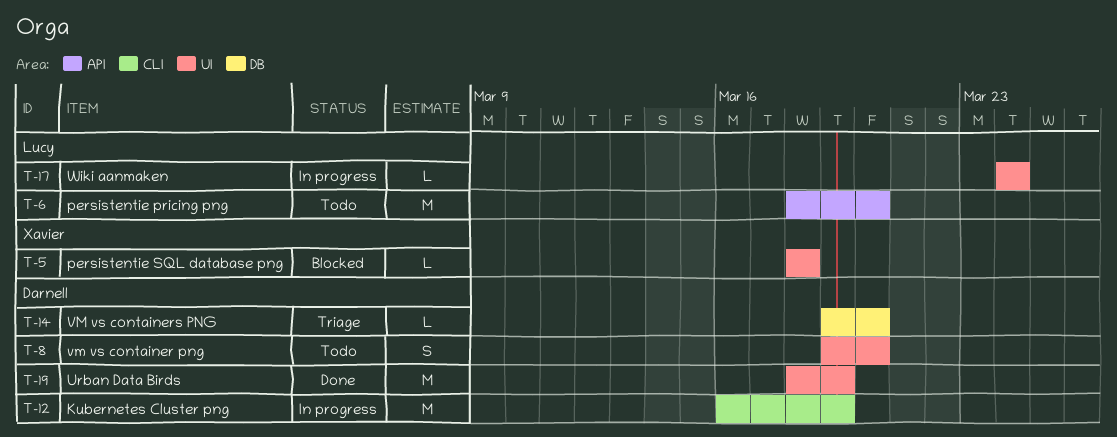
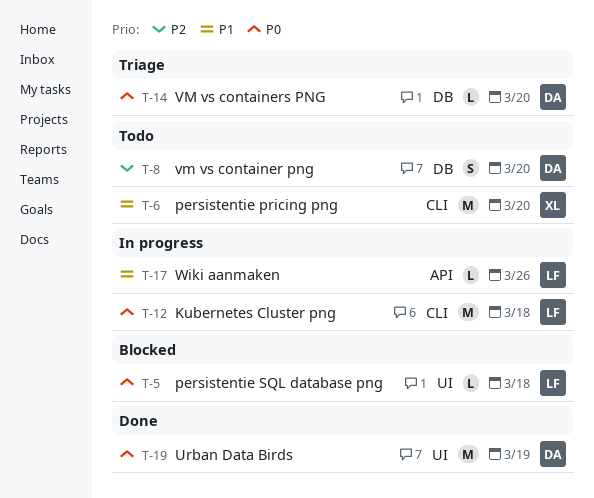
T-5, owner: Xavier -> Lucy
T-6, owner: Lucy -> Xavier
T-6, label: API -> CLI
T-8, label: UI -> DB
T-12, owner: Darnell -> Lucy
T-12, due: Mar 19 -> Mar 18
T-17, label: UI -> API
T-17, due: Mar 24 -> Mar 26

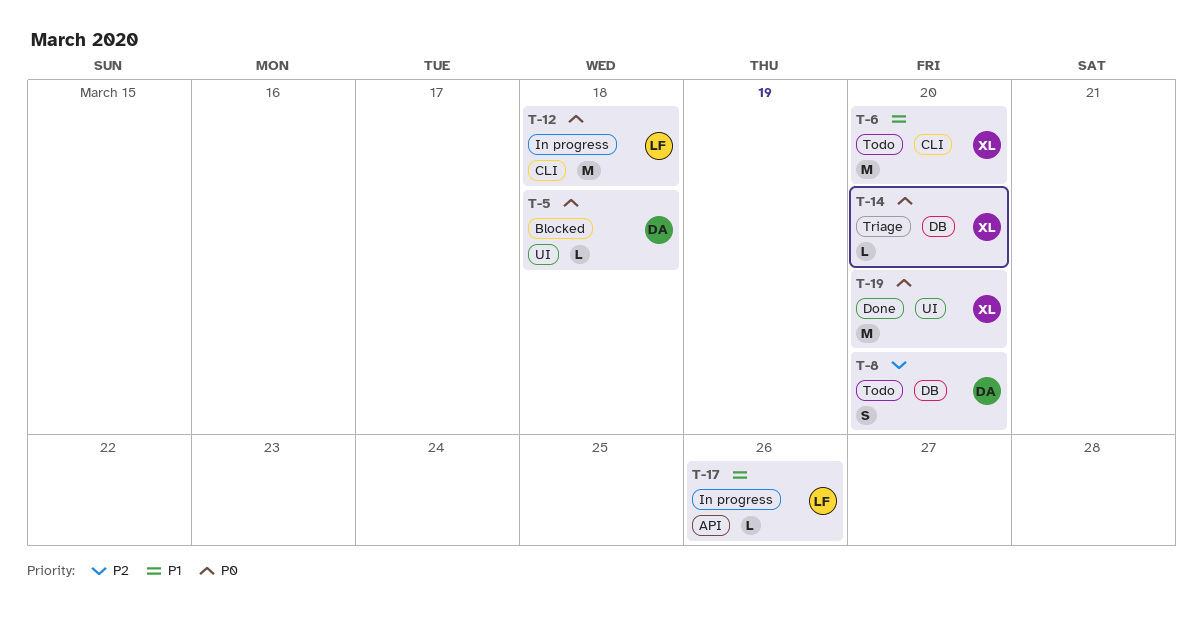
T-5, owner: LF -> DA
T-14, owner: DA -> XL
T-19, owner: DA -> XL
T-19, due: Mar 19 -> Mar 20

